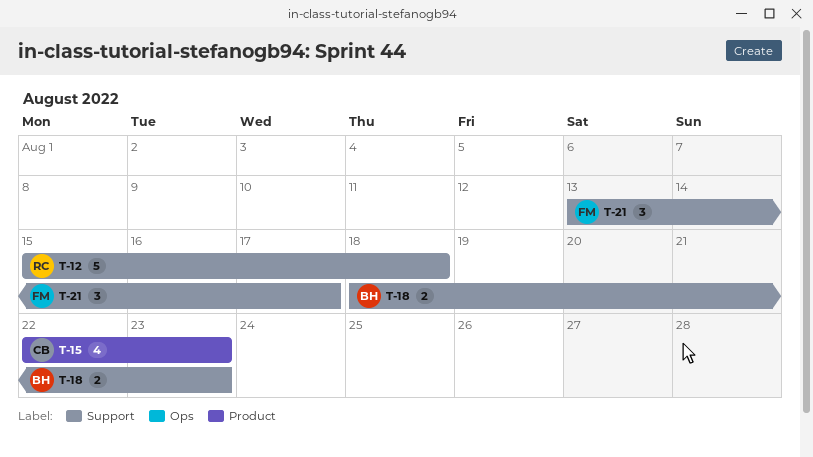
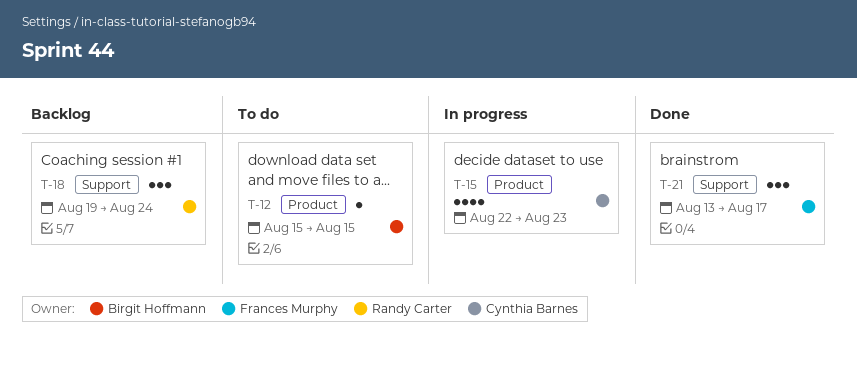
T-12, owner: Randy Carter -> Birgit Hoffmann
T-12, label: Support -> Product
T-12, estimate: 5 -> 1
T-12, due: Aug 18 -> Aug 15
T-18, owner: Birgit Hoffmann -> Randy Carter
T-18, estimate: 2 -> 3
T-18, start: Aug 18 -> Aug 19
T-18, due: Aug 23 -> Aug 24

